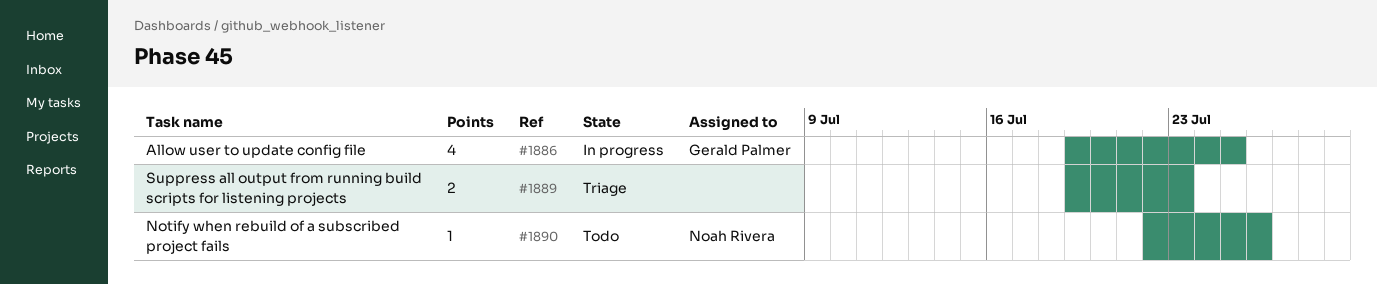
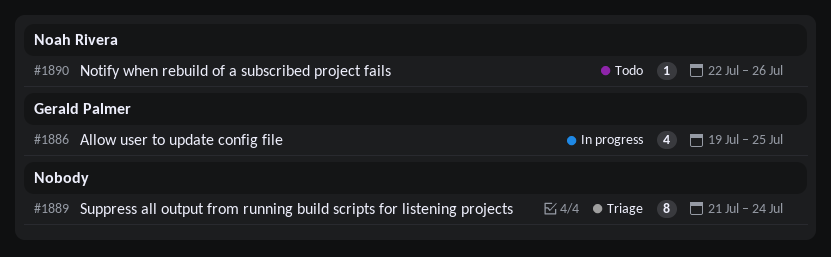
#1889, estimate: 2 -> 8
#1889, start: Jul 19 -> Jul 21
#1889, due: Jul 23 -> Jul 24

